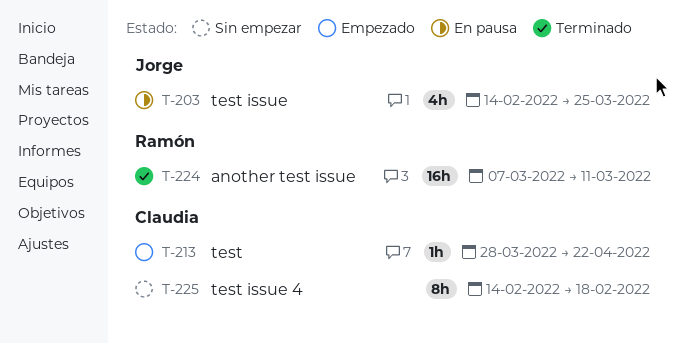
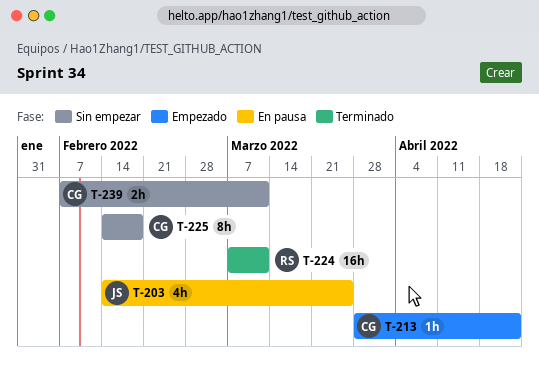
T-239: none -> present

